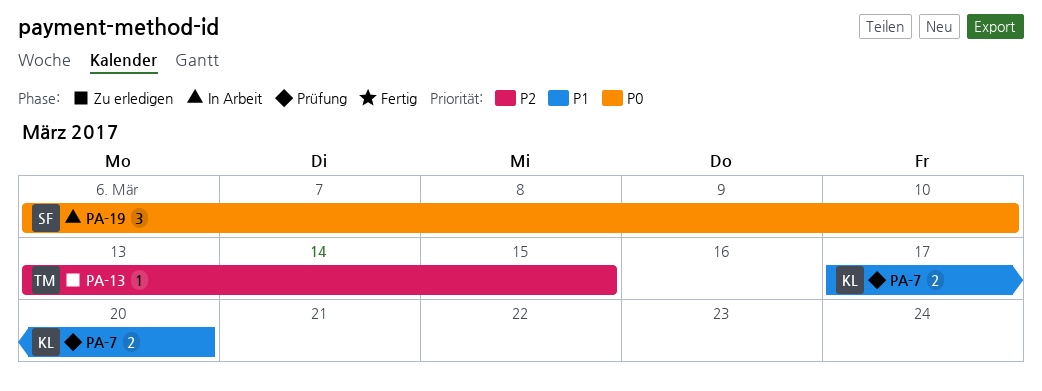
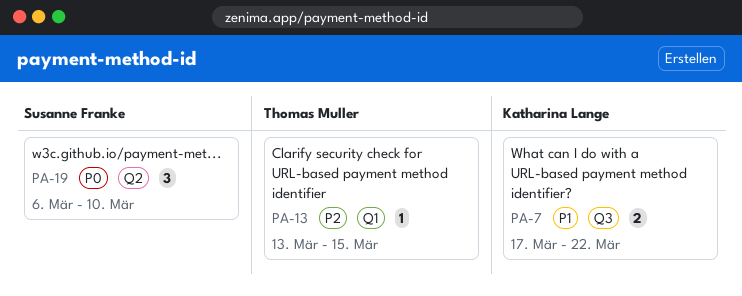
PA-7, due: Mar 20 -> Mar 22

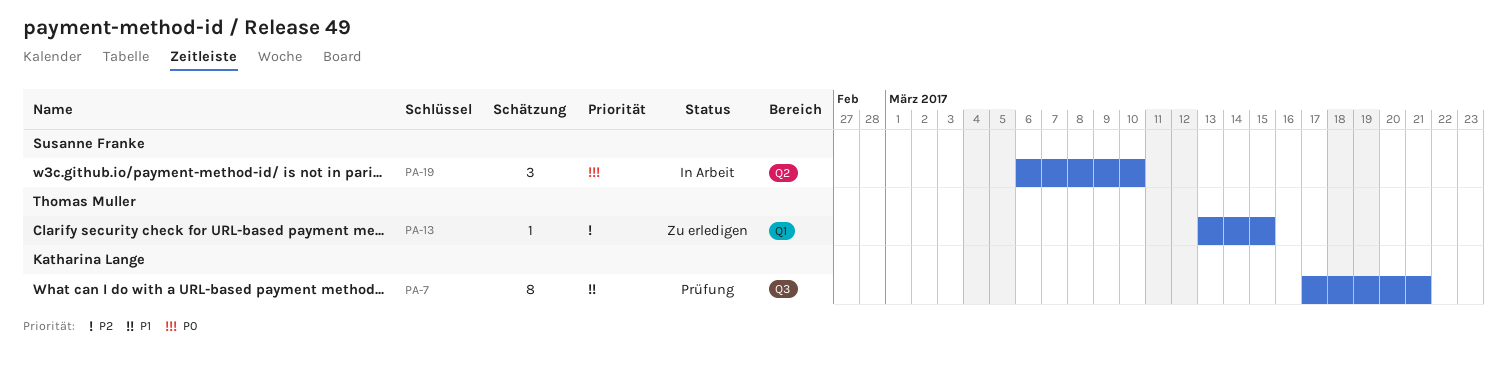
PA-7, estimate: 2 -> 8
PA-7, due: Mar 22 -> Mar 21

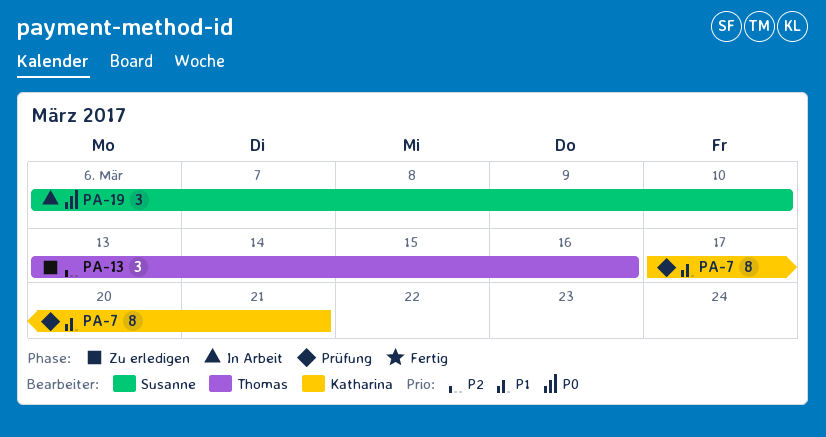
PA-13, estimate: 1 -> 3
PA-13, due: Mar 15 -> Mar 16

